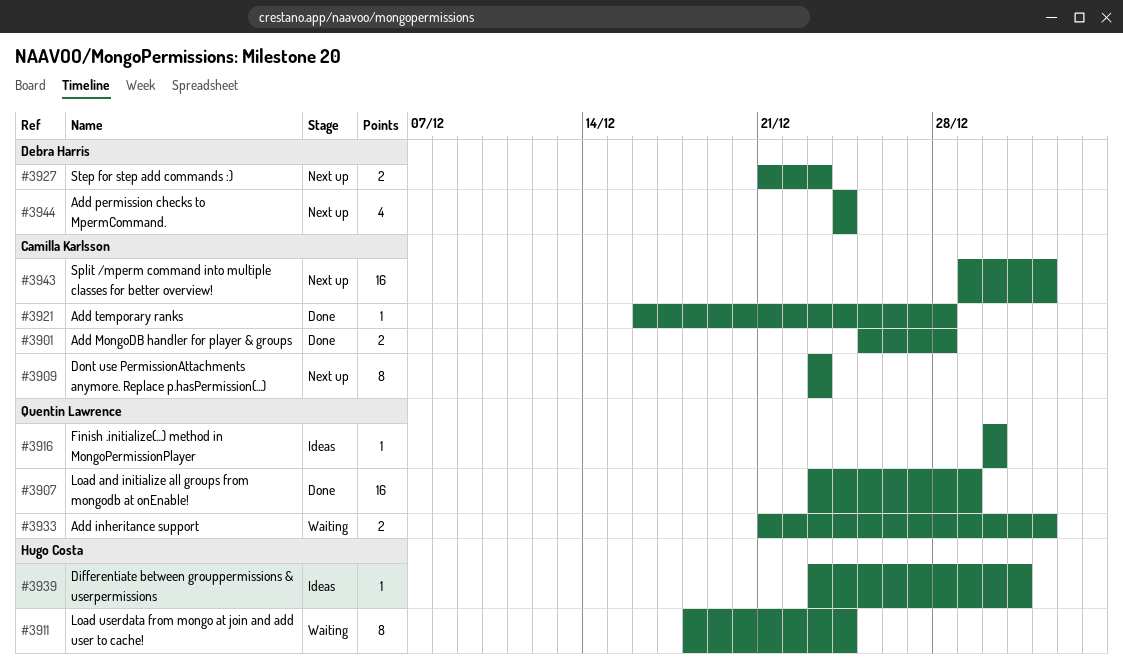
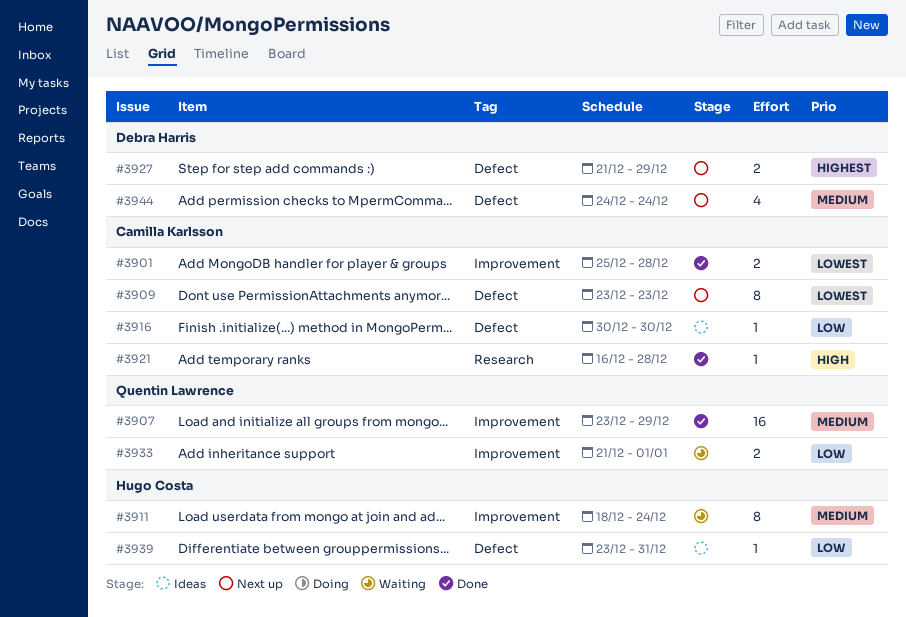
#3916, owner: Quentin Lawrence -> Camilla Karlsson
#3927, due: Dec 23 -> Dec 29
#3943: present -> none

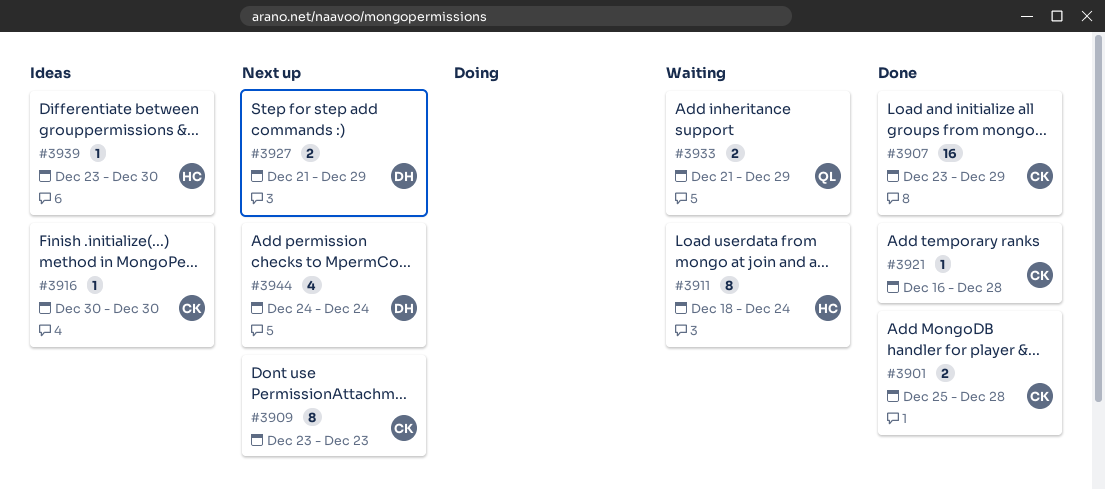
#3907, owner: Quentin Lawrence -> Camilla Karlsson
#3933, due: Jan 1 -> Dec 29
#3939, due: Dec 31 -> Dec 30

